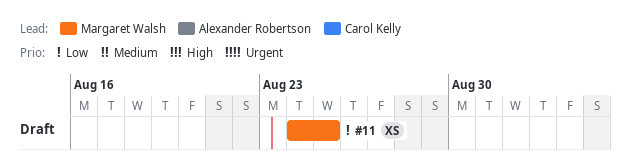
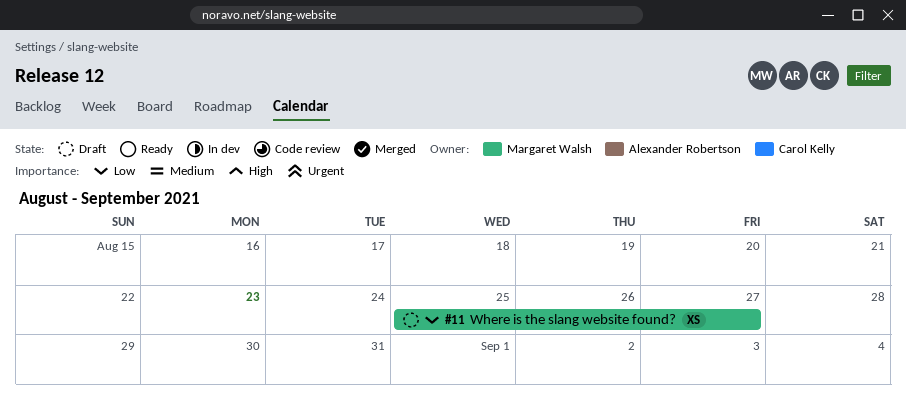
#11, start: Aug 24 -> Aug 25
#11, due: Aug 25 -> Aug 27

